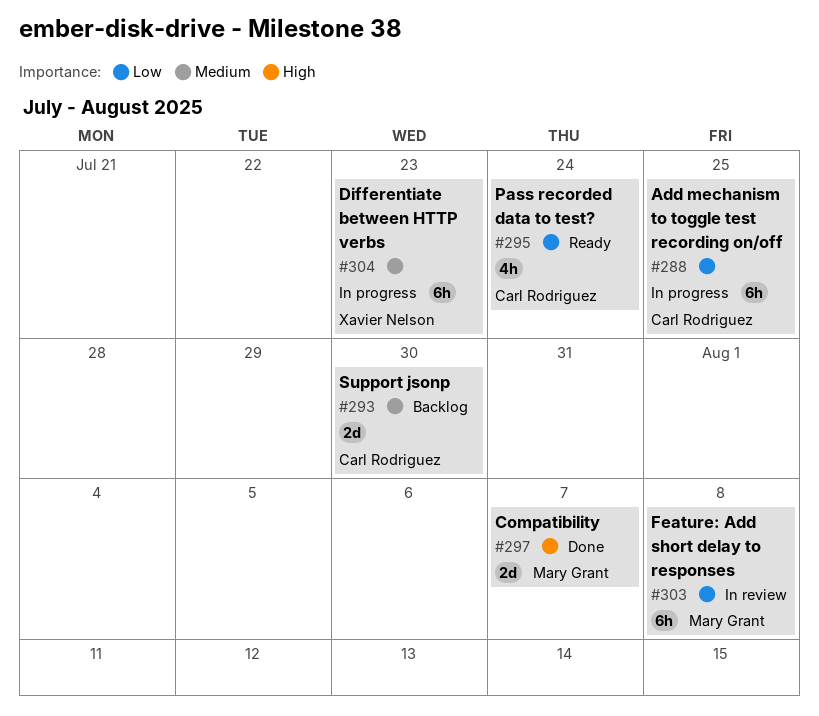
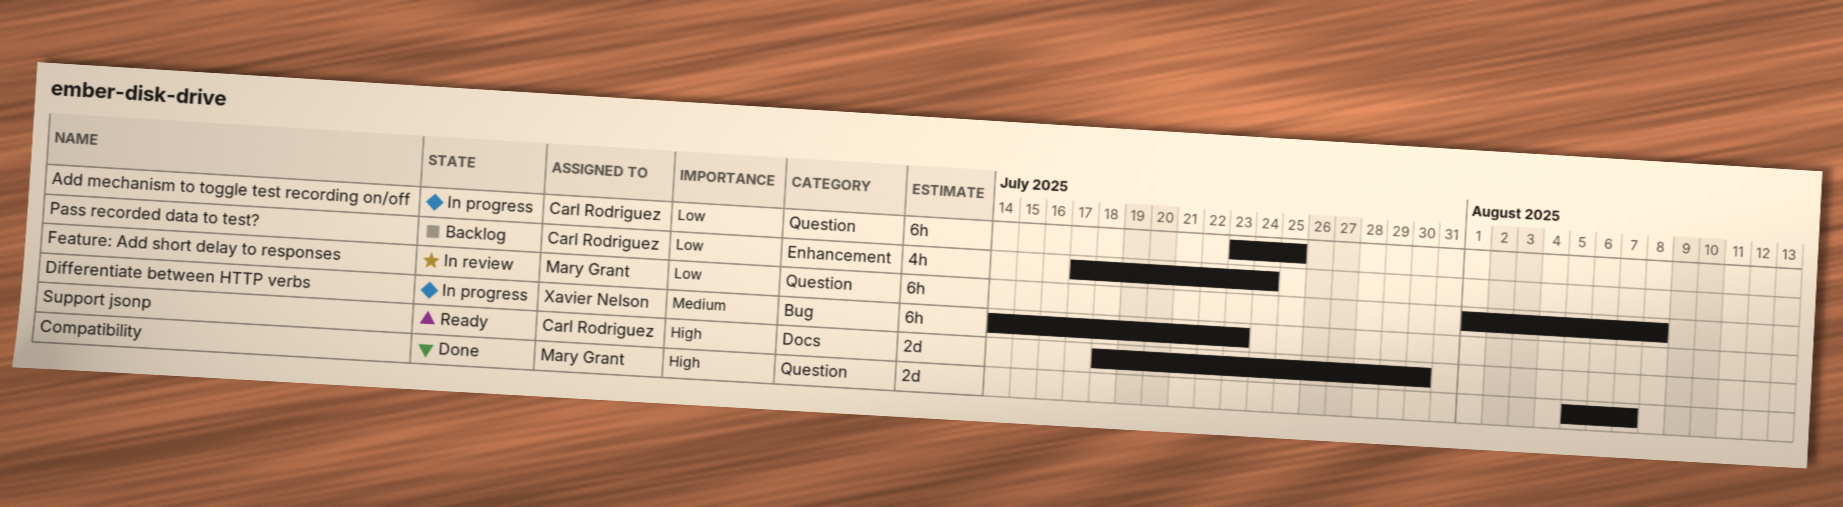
Pass recorded data to test?, status: Ready -> Backlog
Support jsonp, status: Backlog -> Ready
Support jsonp, priority: Medium -> High

